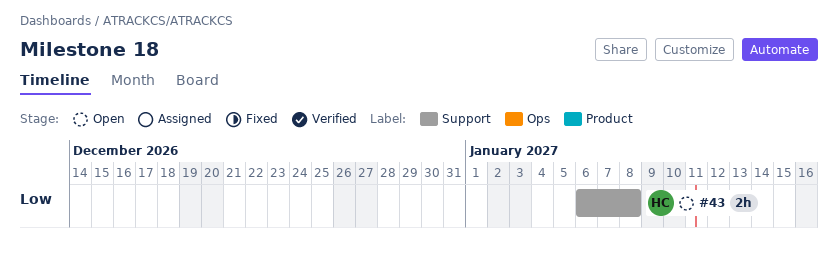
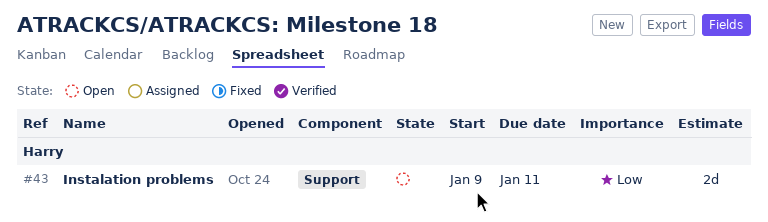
#43, estimate: 2h -> 2d
#43, start: Jan 6 -> Jan 9
#43, due: Jan 8 -> Jan 11

